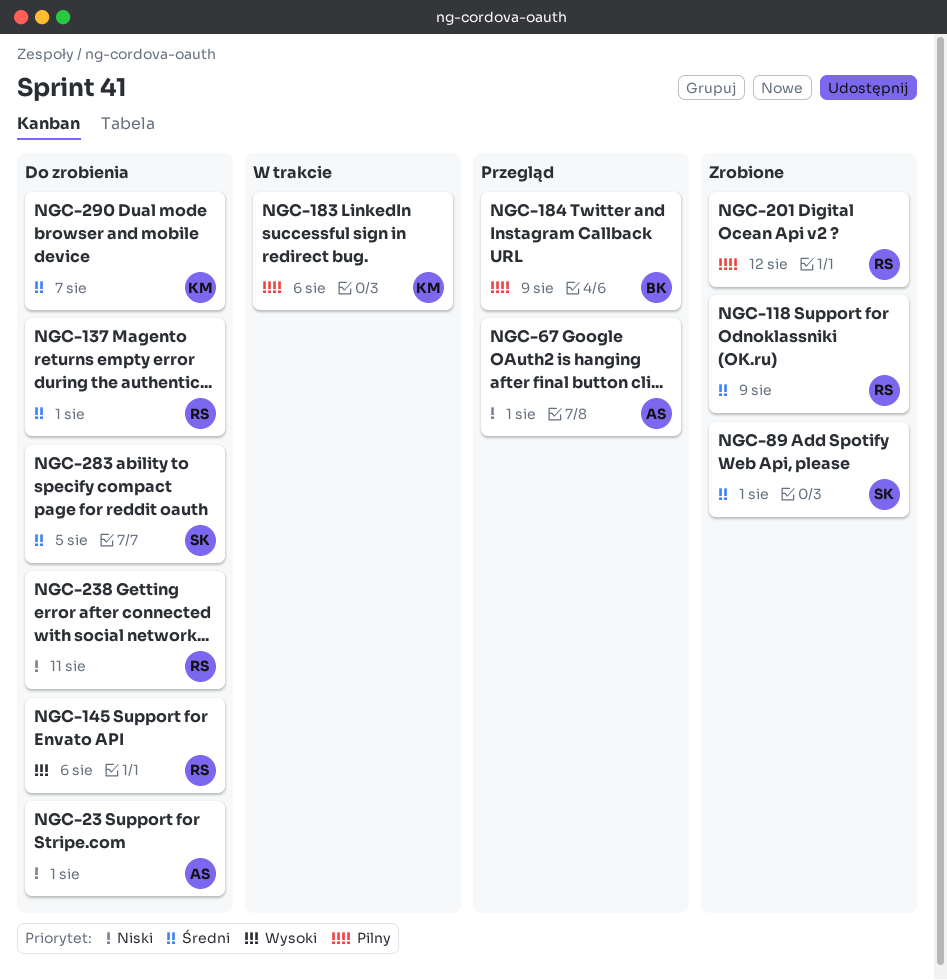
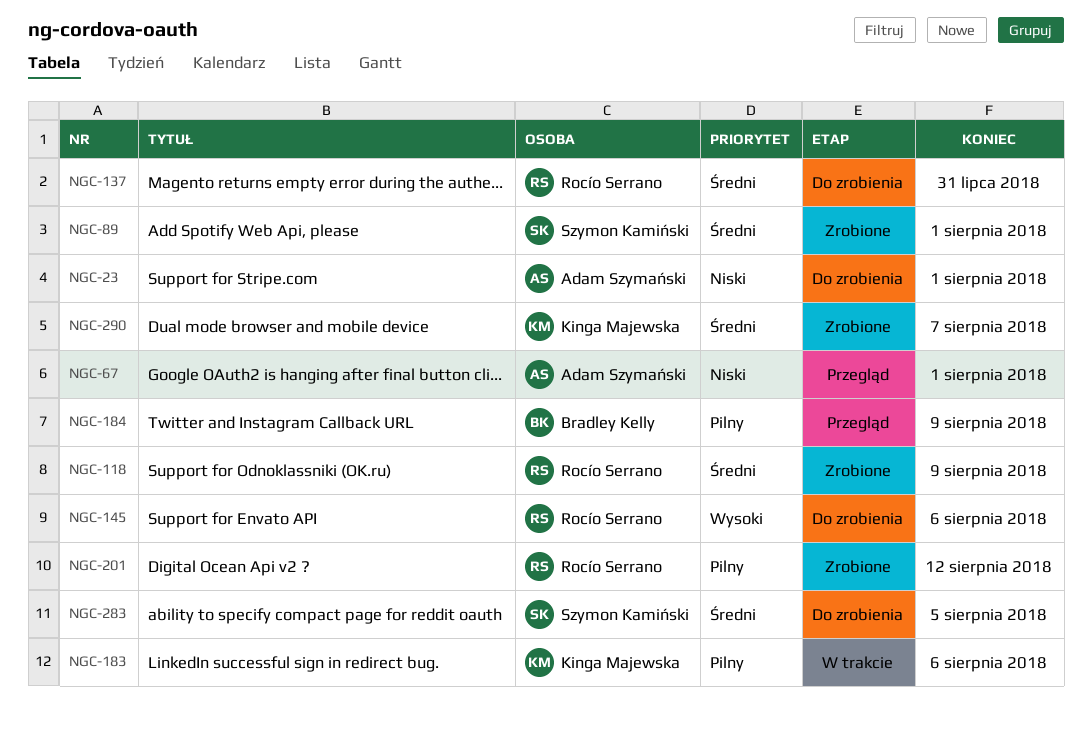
NGC-137, due: Aug 1 -> Jul 31
NGC-238: present -> none
NGC-290, status: Do zrobienia -> Zrobione

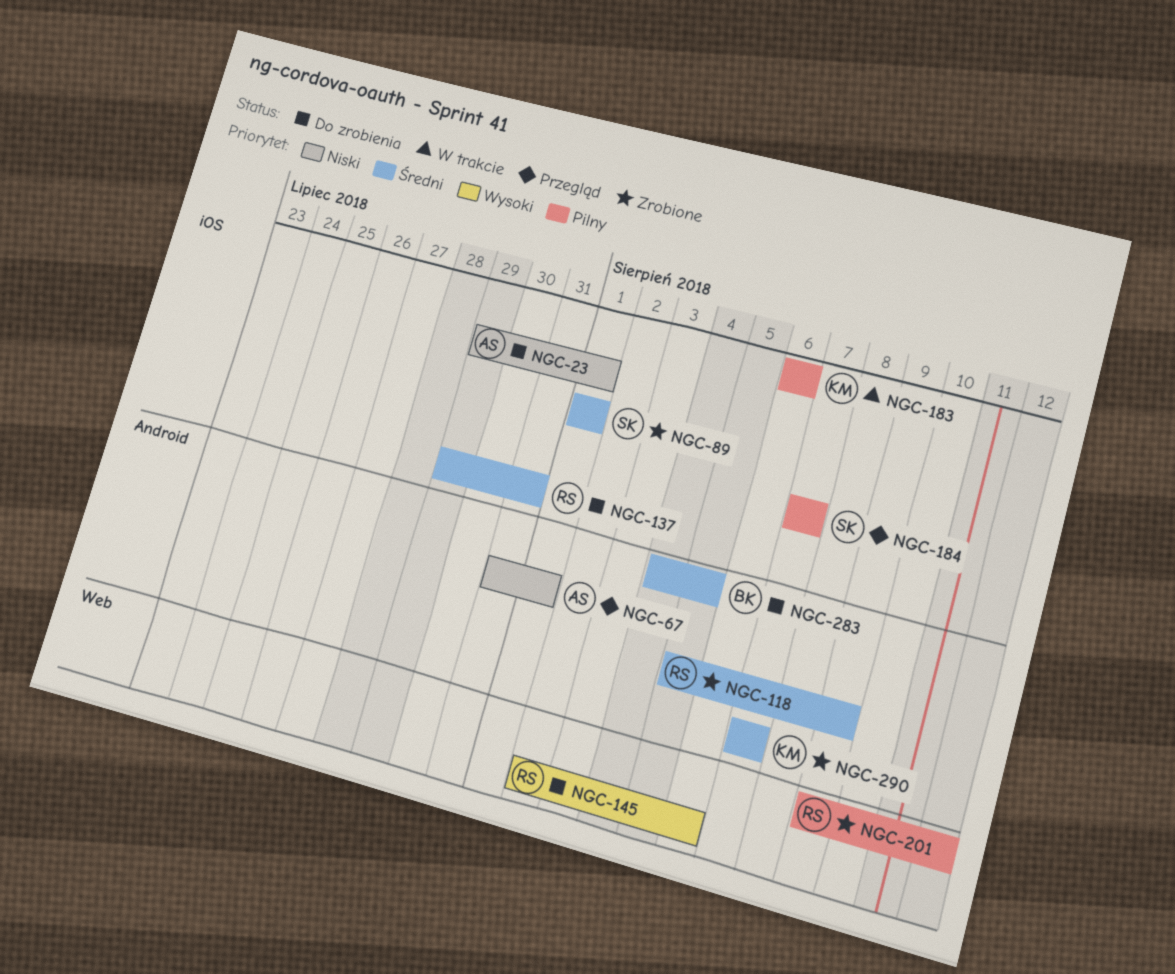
NGC-184, owner: Bradley Kelly -> Szymon Kamiński
NGC-184, due: Aug 9 -> Aug 7
NGC-283, owner: Szymon Kamiński -> Bradley Kelly

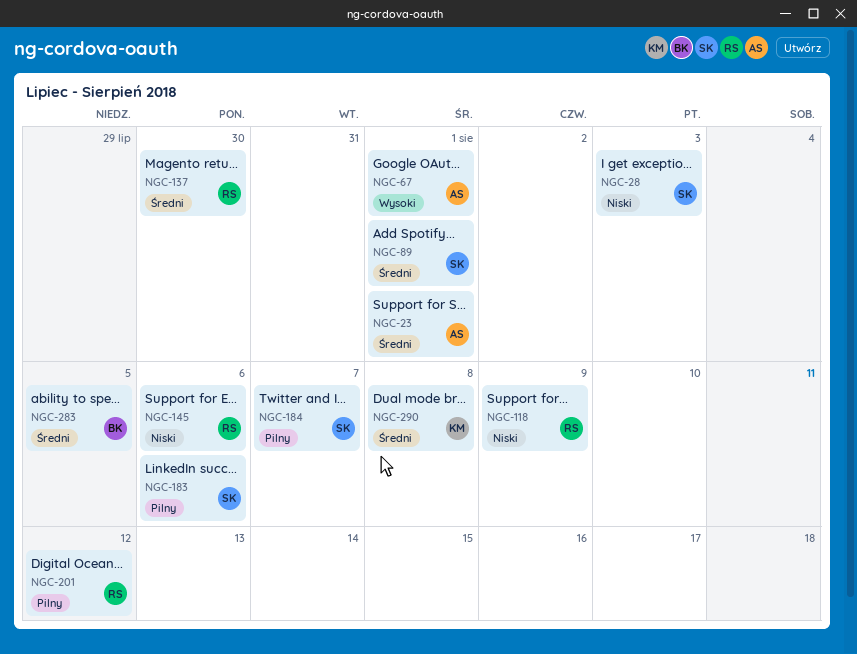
NGC-23, priority: Niski -> Średni
NGC-28: none -> present
NGC-67, priority: Niski -> Wysoki
NGC-118, priority: Średni -> Niski
NGC-137, due: Jul 31 -> Jul 30
NGC-145, priority: Wysoki -> Niski
NGC-183, owner: KM -> SK
NGC-290, due: Aug 7 -> Aug 8

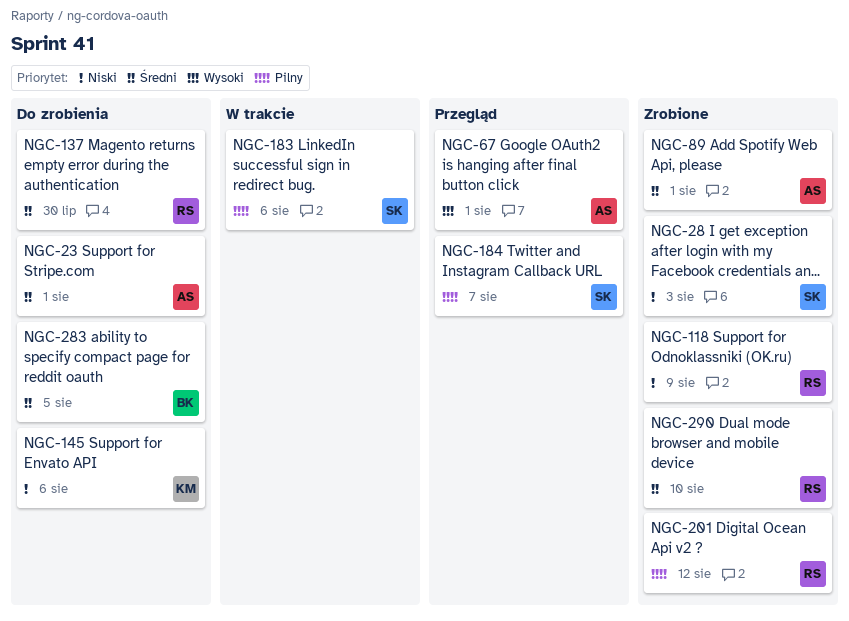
NGC-89, owner: SK -> AS
NGC-145, owner: RS -> KM
NGC-290, owner: KM -> RS
NGC-290, due: Aug 8 -> Aug 10

